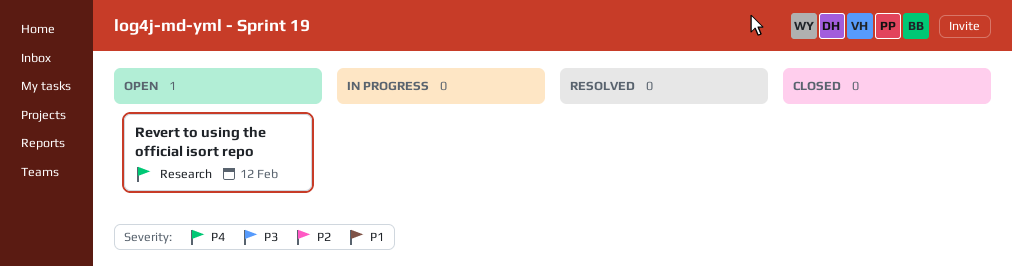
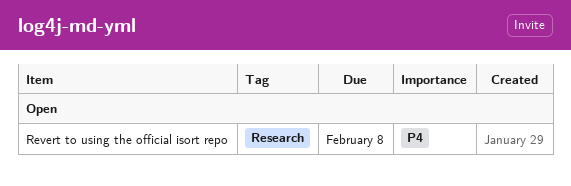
Revert to using the official isort repo, due: Feb 12 -> Feb 8

